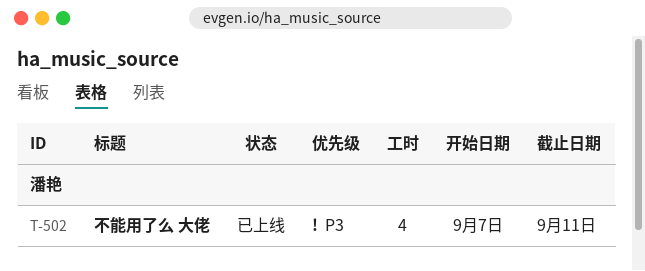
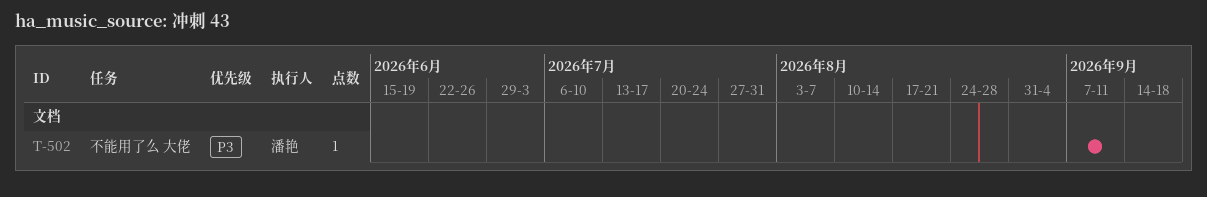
T-502, estimate: 4 -> 1

